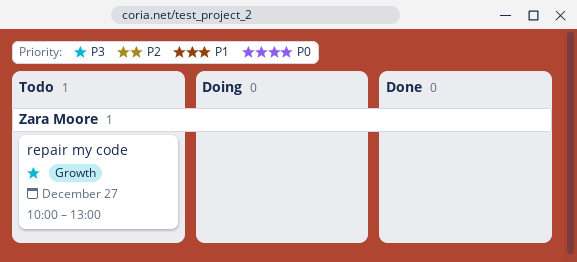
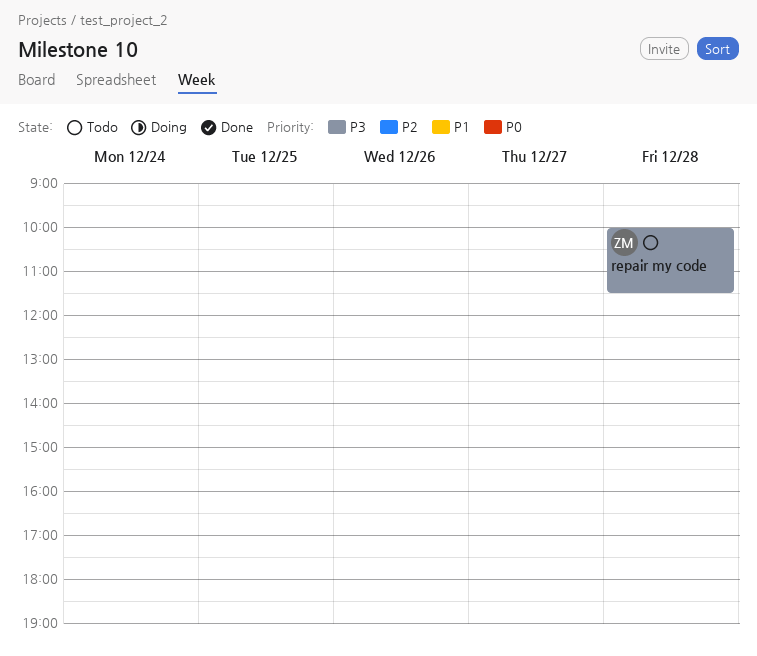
repair my code, day: Dec 27 -> Dec 28
repair my code, ends: 13:00 -> 11:30

